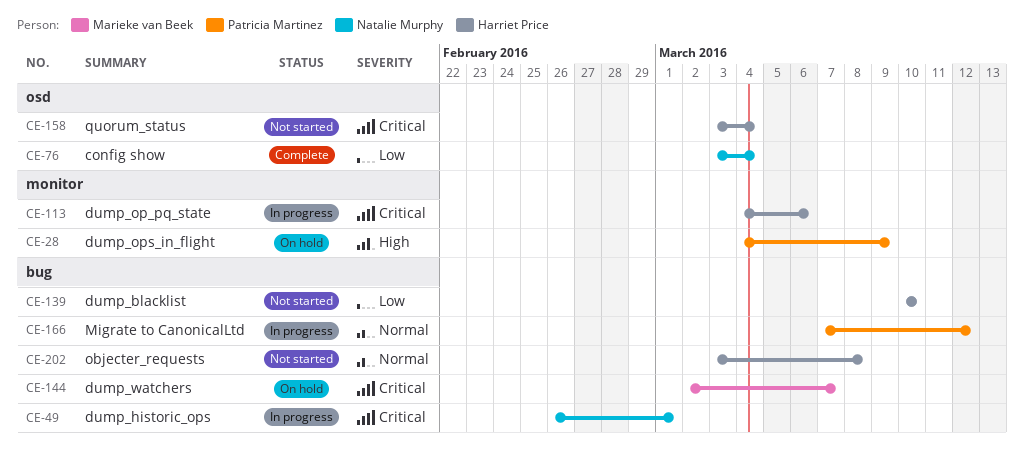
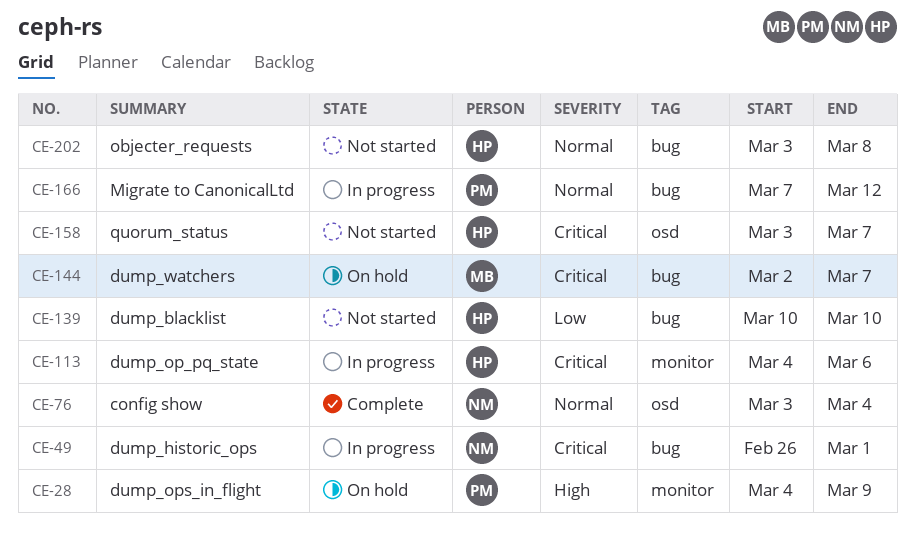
CE-76, priority: Low -> Normal
CE-158, due: Mar 4 -> Mar 7

